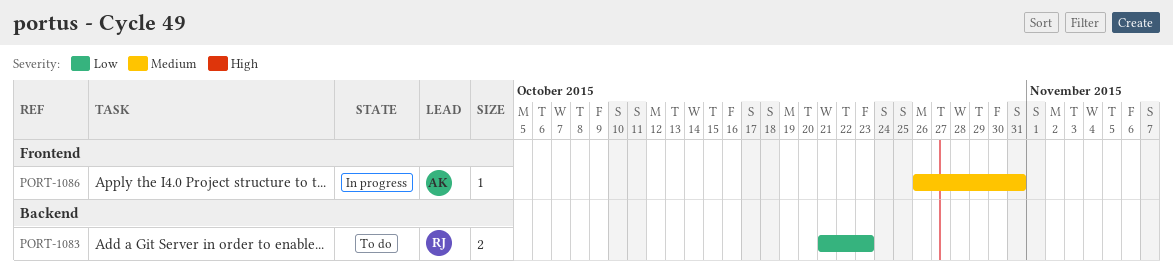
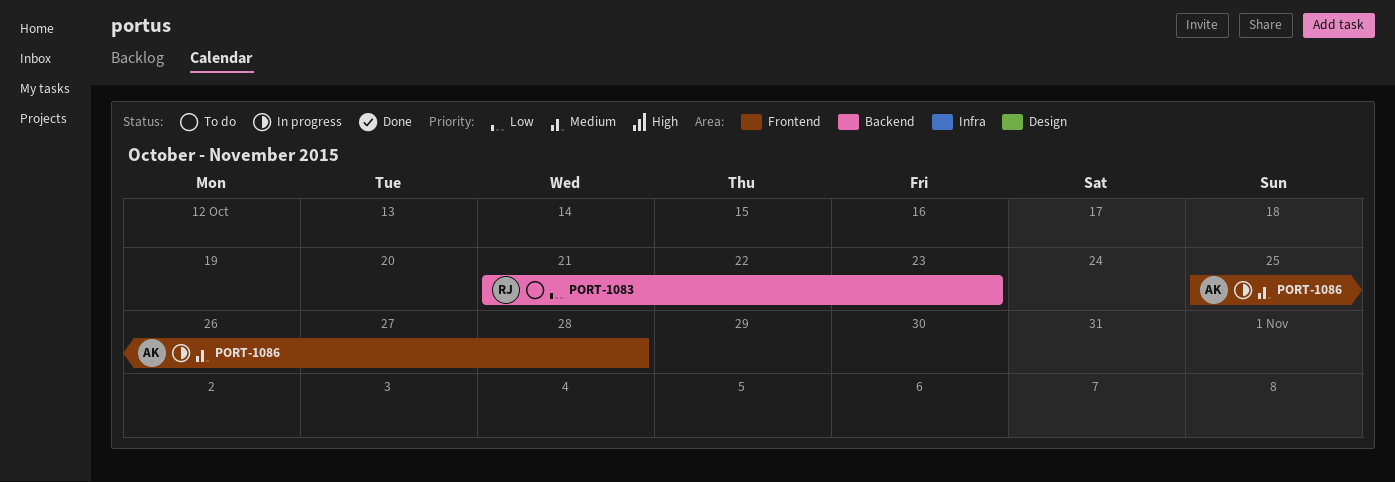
PORT-1086, start: Oct 26 -> Oct 25
PORT-1086, due: Oct 31 -> Oct 28

